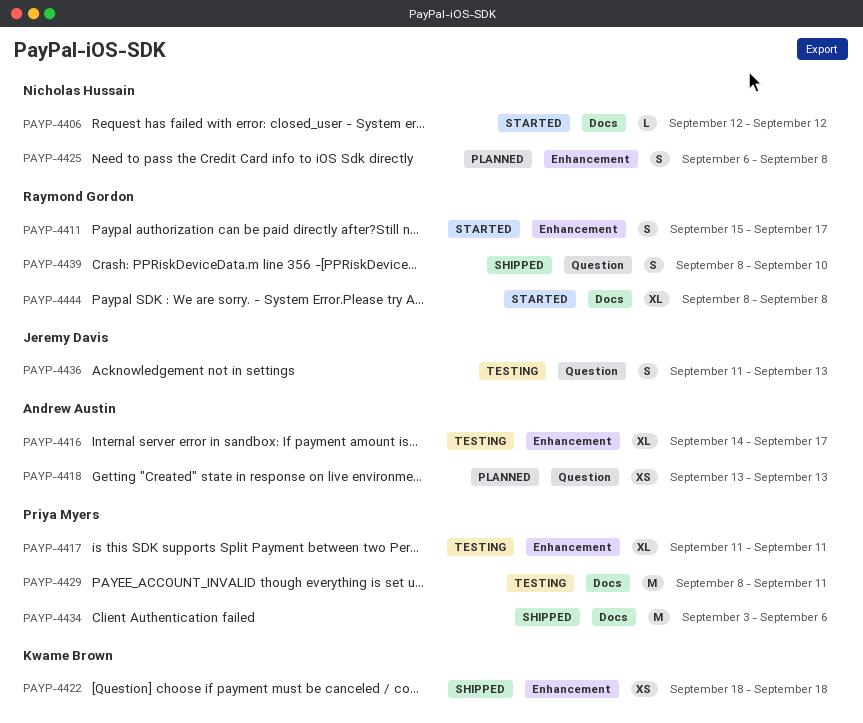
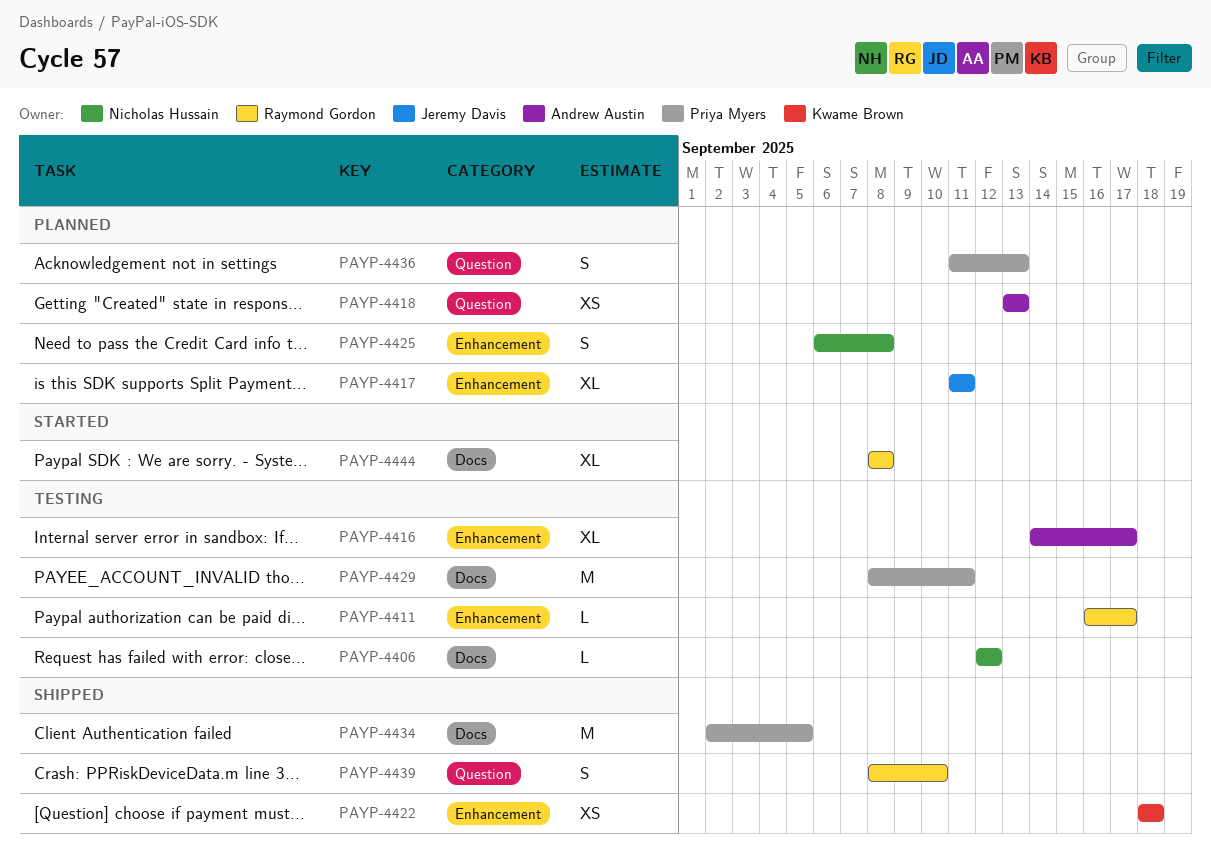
PAYP-4406, status: Started -> Testing
PAYP-4411, status: Started -> Testing
PAYP-4411, estimate: S -> L
PAYP-4411, start: Sep 15 -> Sep 16
PAYP-4417, status: Testing -> Planned
PAYP-4417, owner: Priya Myers -> Jeremy Davis
PAYP-4434, start: Sep 3 -> Sep 2
PAYP-4434, due: Sep 6 -> Sep 5
PAYP-4436, status: Testing -> Planned
PAYP-4436, owner: Jeremy Davis -> Priya Myers

